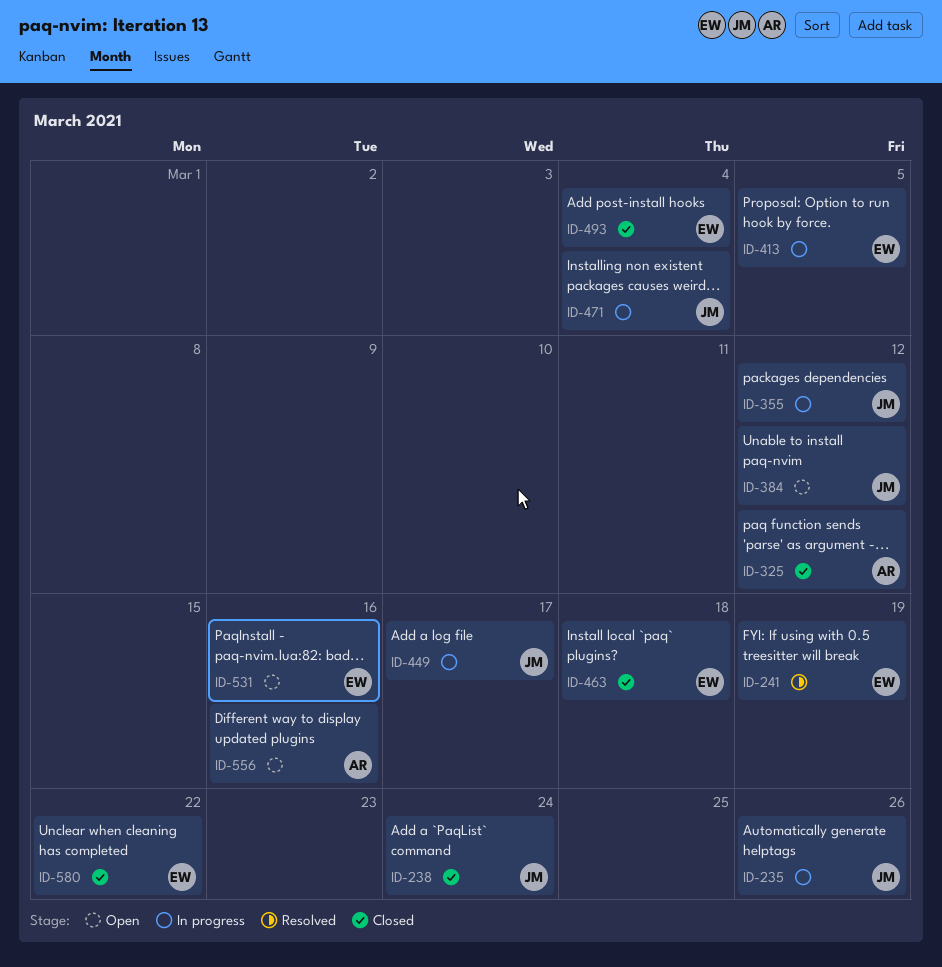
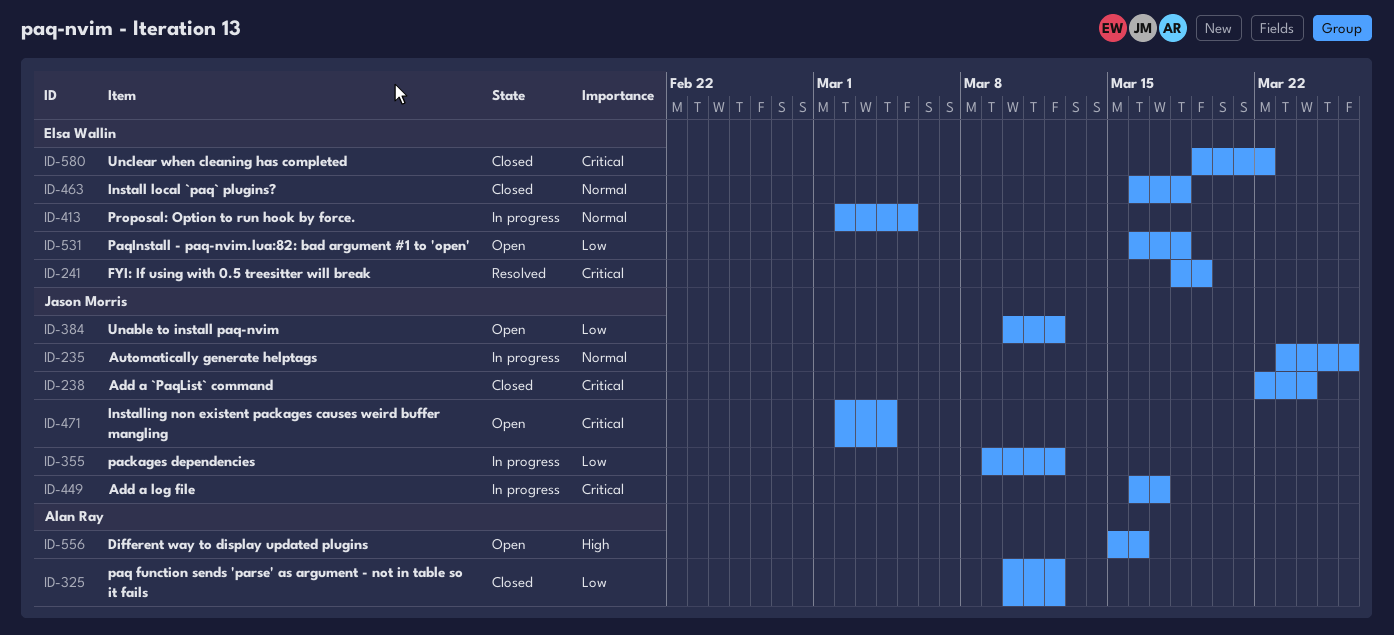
ID-471, status: In progress -> Open
ID-493: present -> none
ID-531, due: Mar 16 -> Mar 18

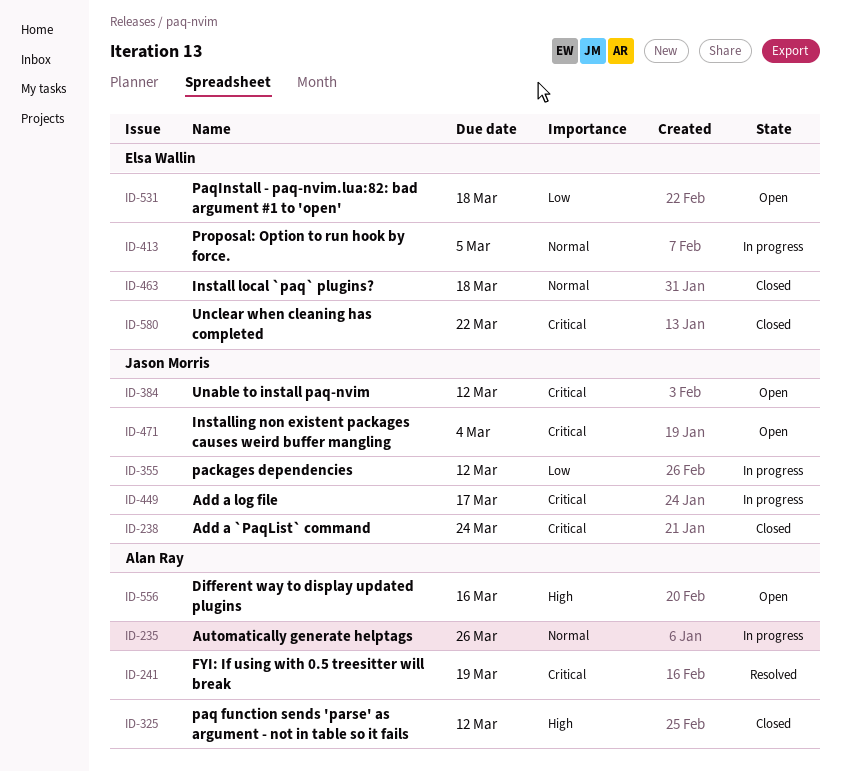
ID-235, owner: Jason Morris -> Alan Ray
ID-241, owner: Elsa Wallin -> Alan Ray
ID-325, priority: Low -> High
ID-384, priority: Low -> Critical

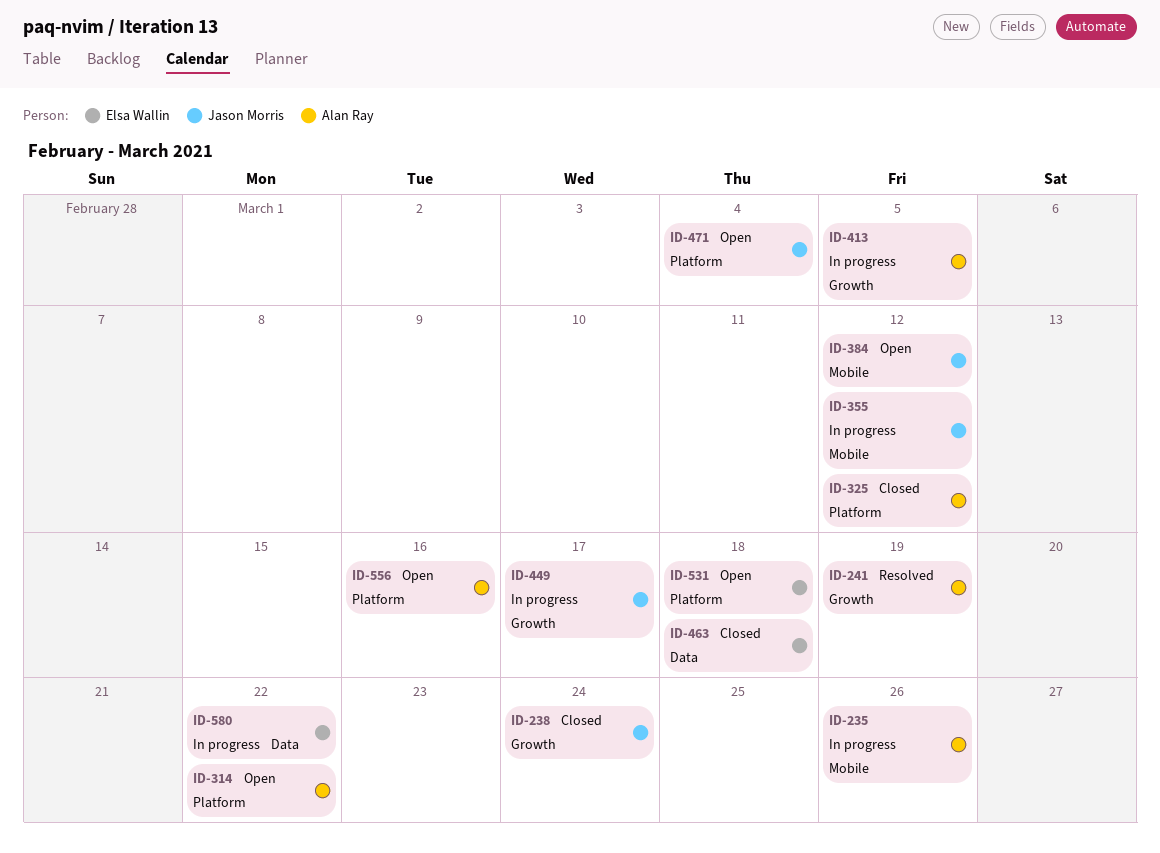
ID-314: none -> present
ID-413, owner: Elsa Wallin -> Alan Ray
ID-580, status: Closed -> In progress

